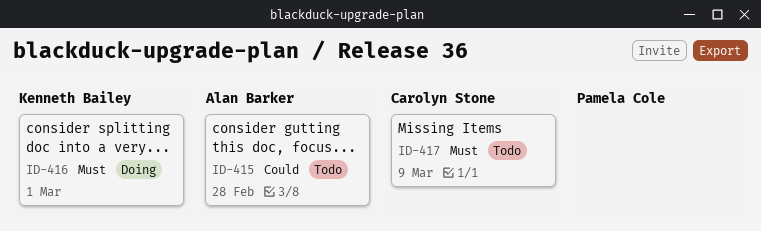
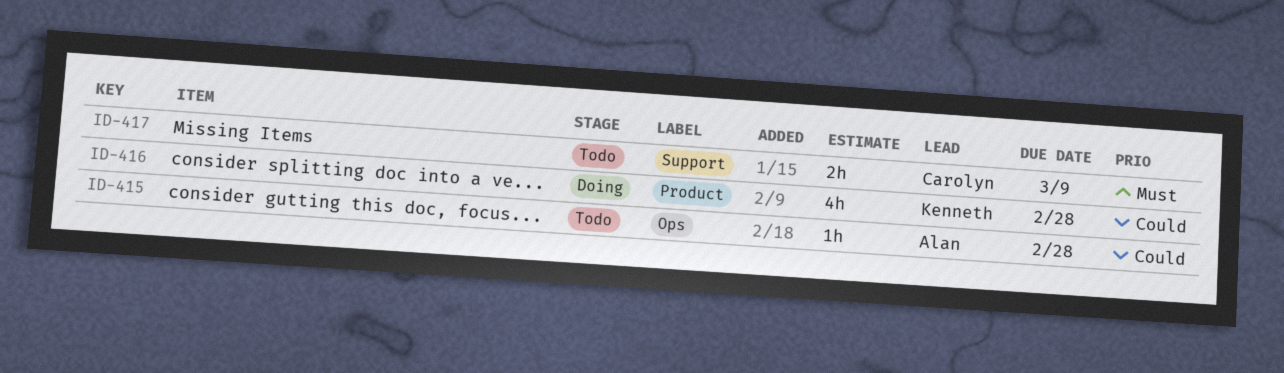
ID-416, priority: Must -> Could
ID-416, due: Mar 1 -> Feb 28

